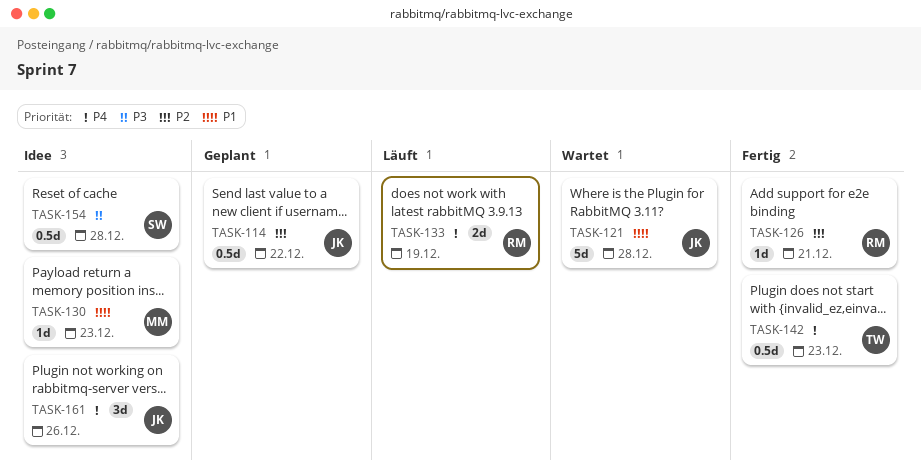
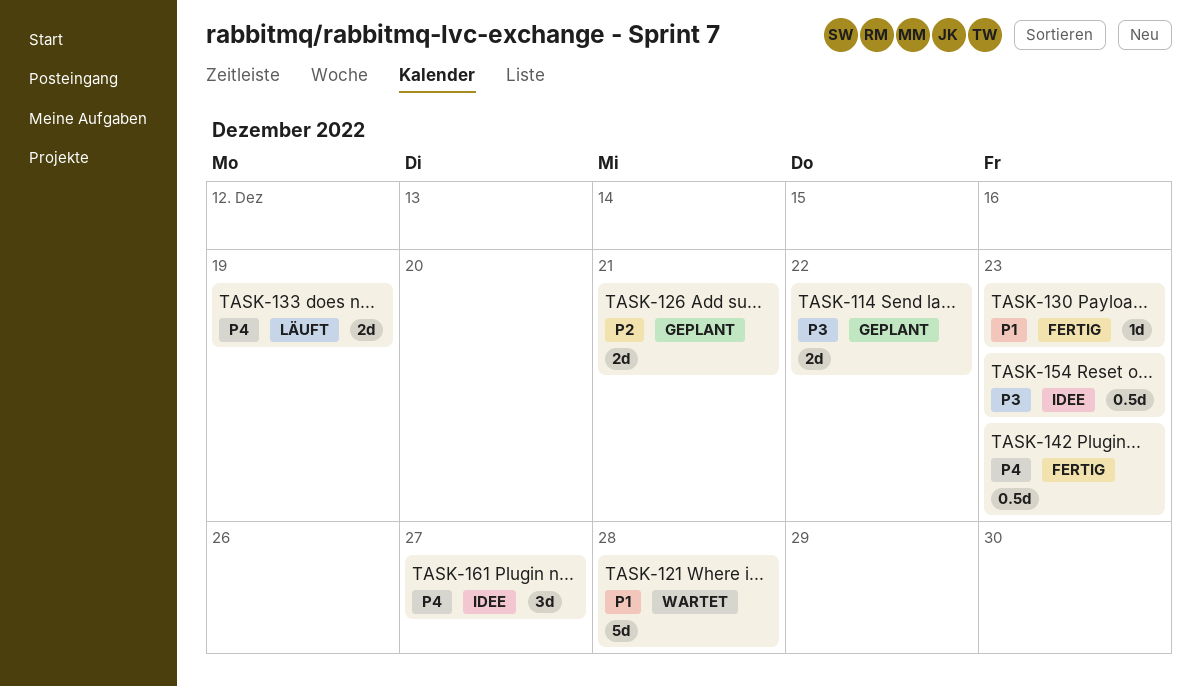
TASK-114, priority: P2 -> P3
TASK-114, estimate: 0.5d -> 2d
TASK-126, status: Fertig -> Geplant
TASK-126, estimate: 1d -> 2d
TASK-130, status: Idee -> Fertig
TASK-154, due: Dec 28 -> Dec 23
TASK-161, due: Dec 26 -> Dec 27

